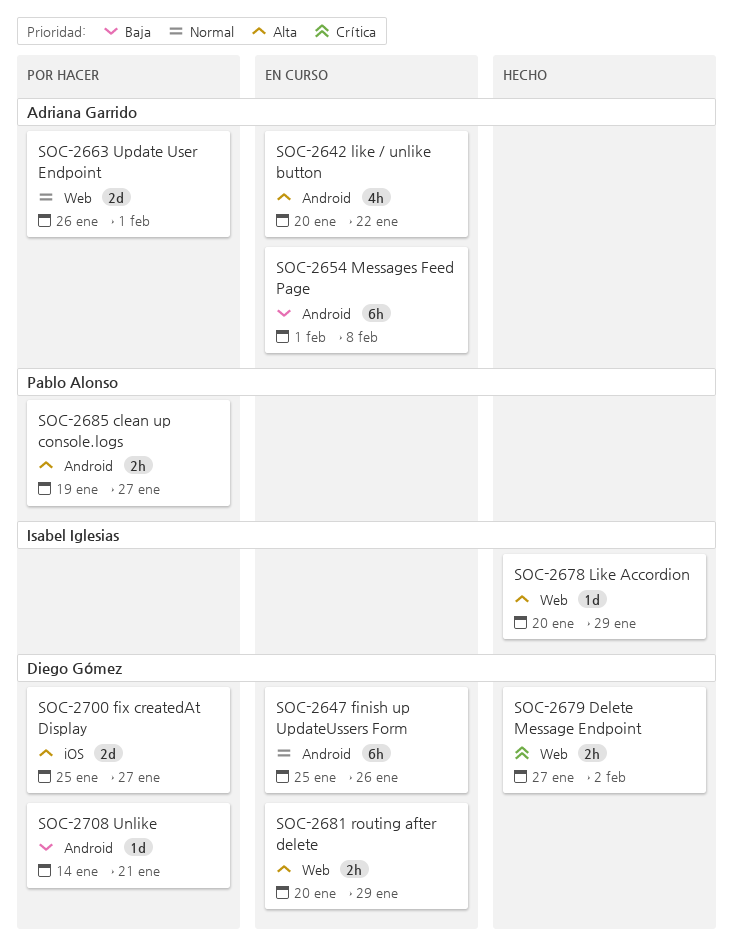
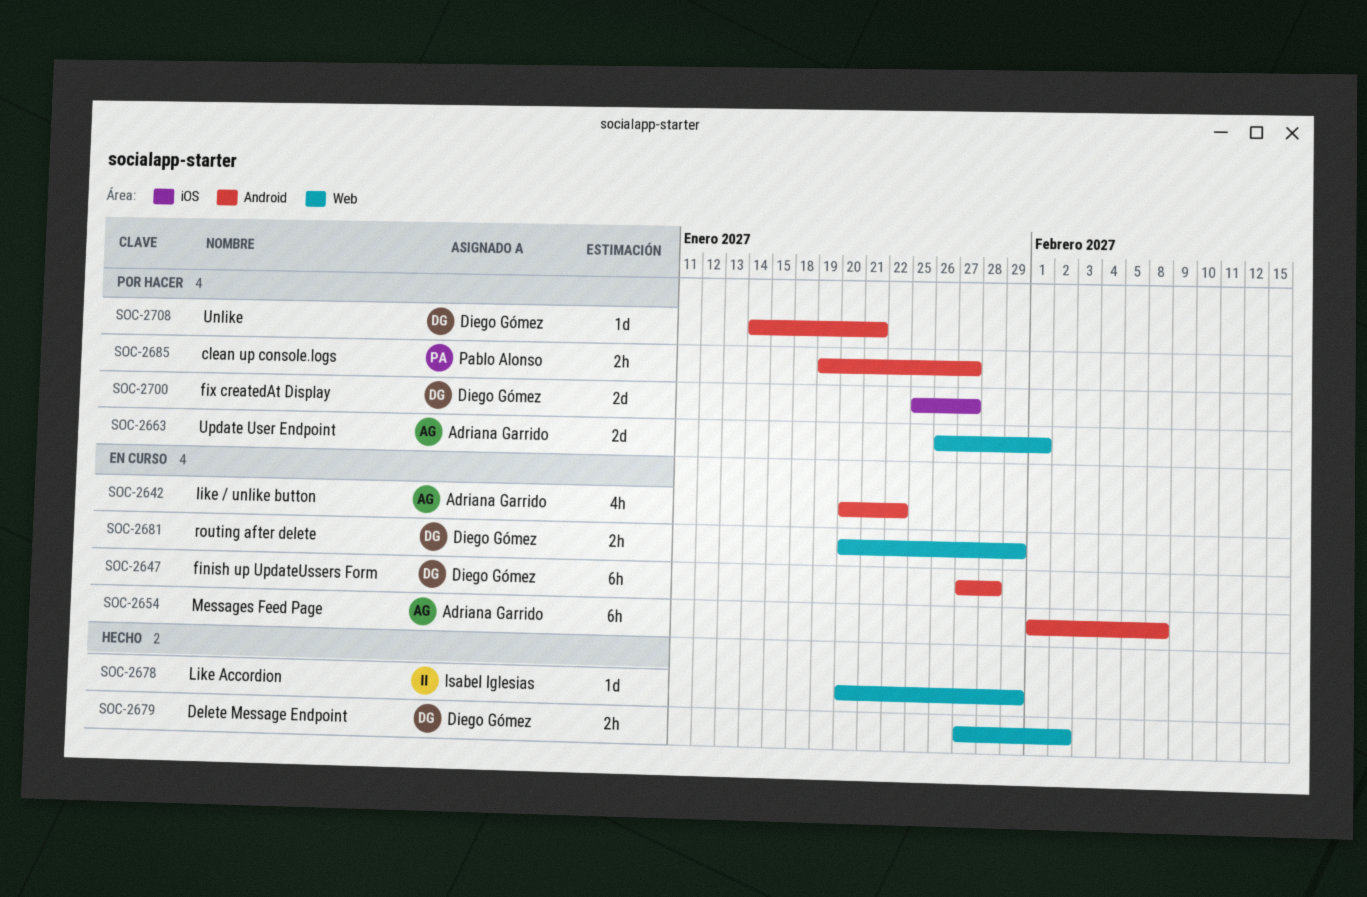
SOC-2647, start: Jan 25 -> Jan 27
SOC-2647, due: Jan 26 -> Jan 28

